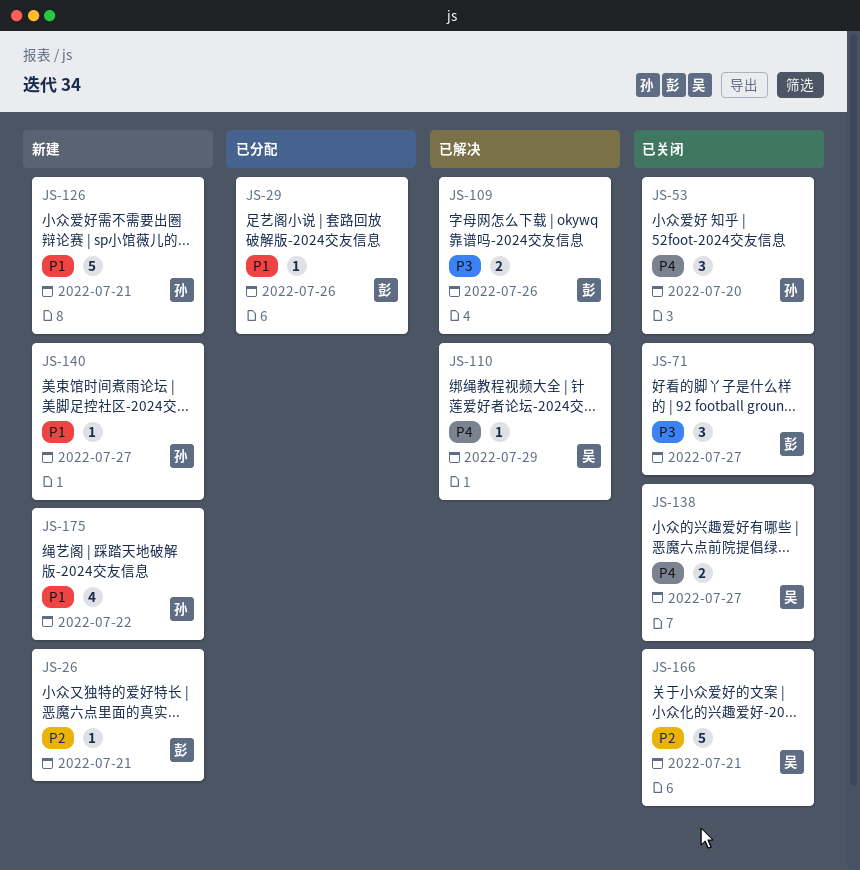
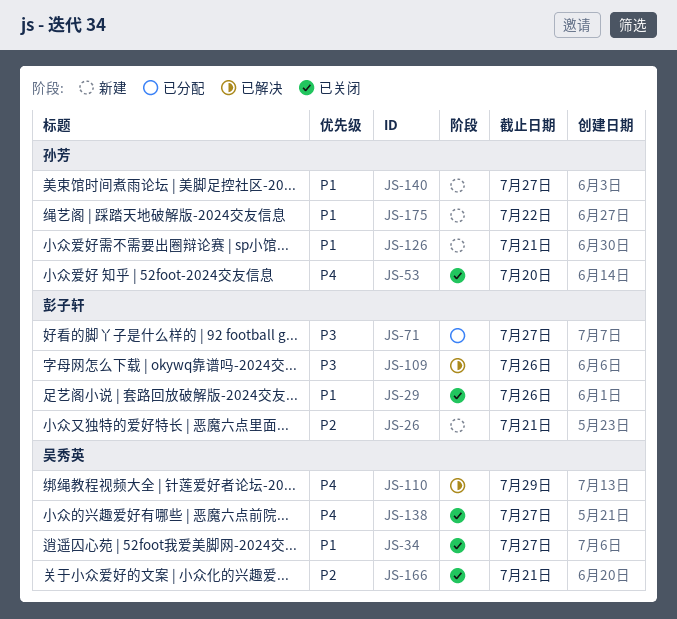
JS-29, status: 已分配 -> 已关闭
JS-34: none -> present
JS-71, status: 已关闭 -> 已分配

